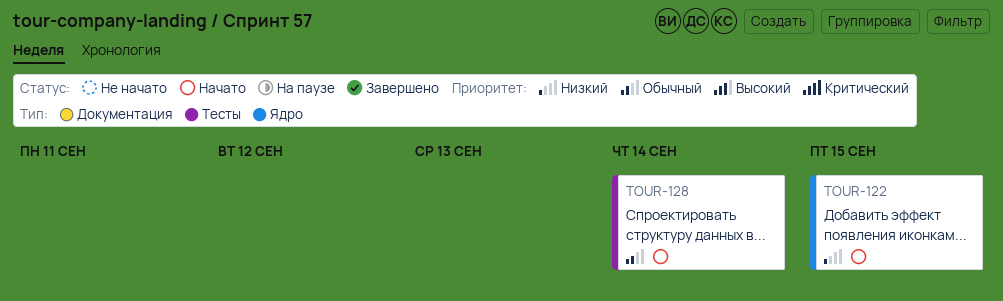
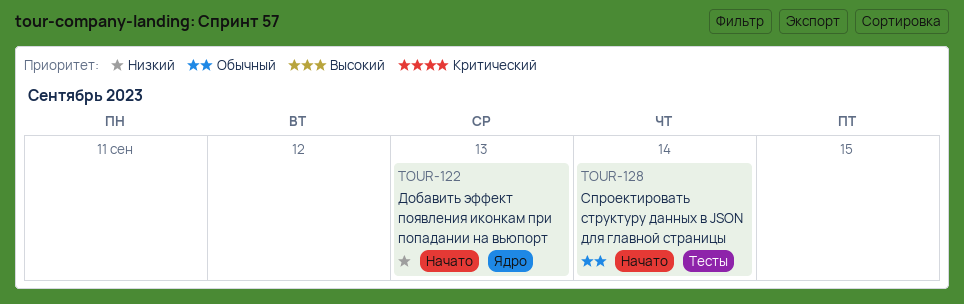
TOUR-122, due: Sep 15 -> Sep 13

